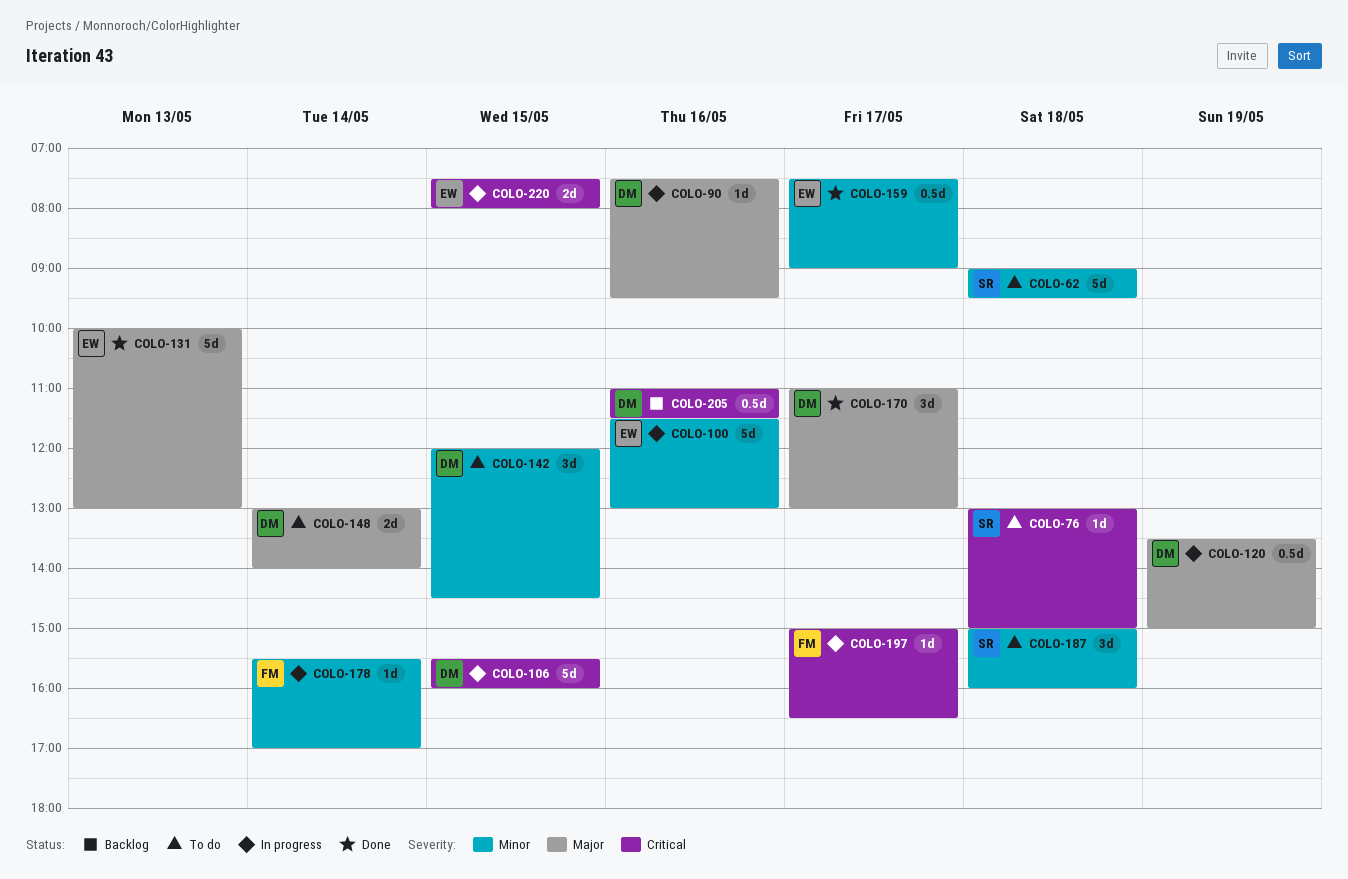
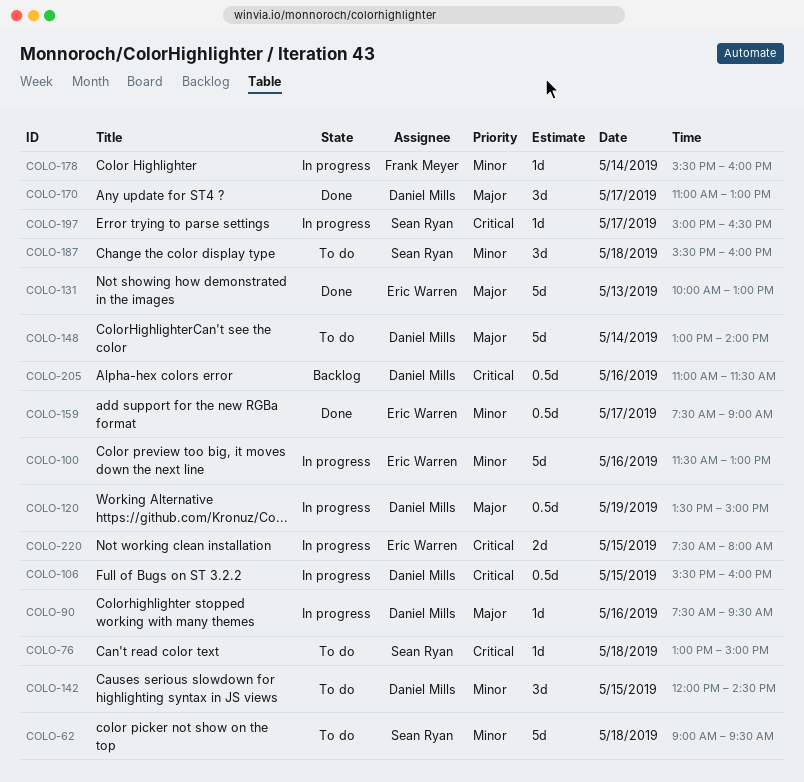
COLO-106, estimate: 5d -> 0.5d
COLO-148, estimate: 2d -> 5d
COLO-178, ends: 17:00 -> 16:00
COLO-187, begins: 15:00 -> 15:30
COLO-197, owner: Frank Meyer -> Sean Ryan

